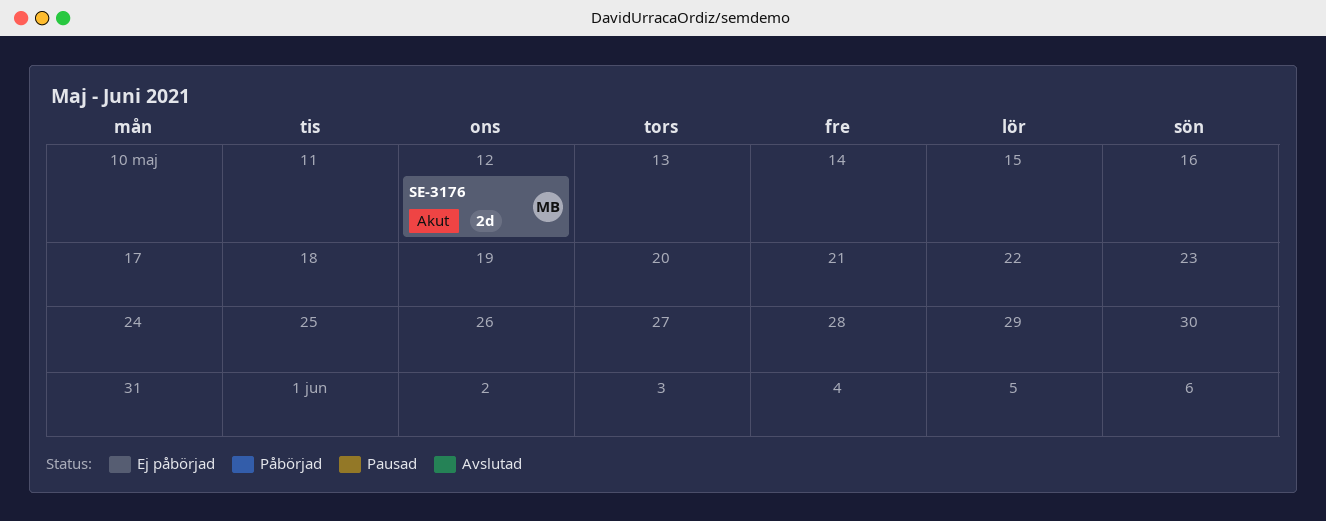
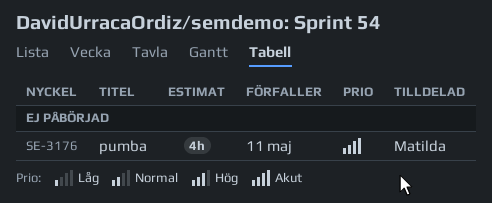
SE-3176, estimate: 2d -> 4h
SE-3176, due: May 12 -> May 11

